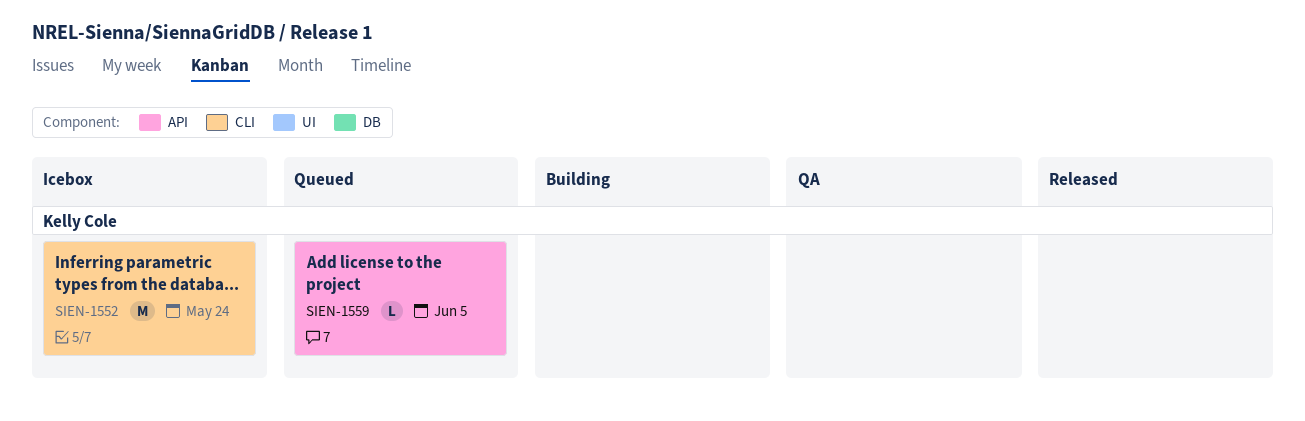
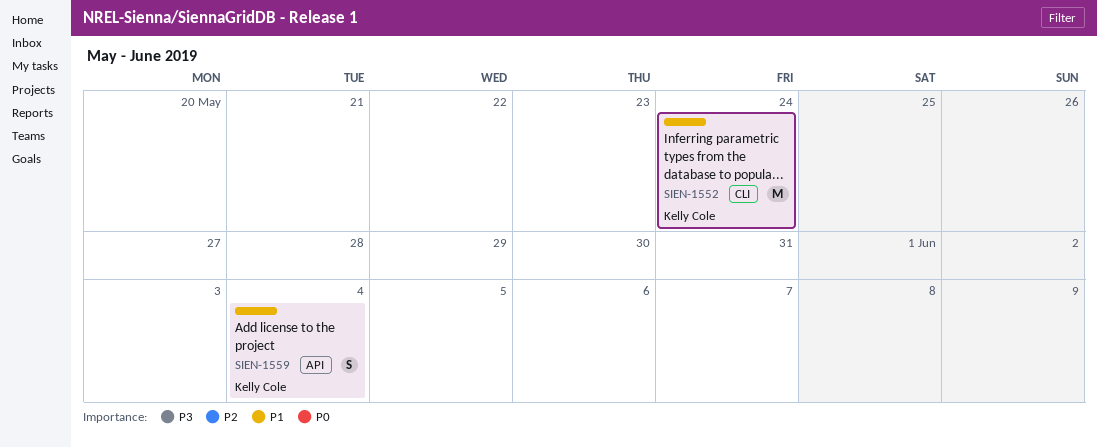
SIEN-1559, estimate: L -> S
SIEN-1559, due: Jun 5 -> Jun 4

